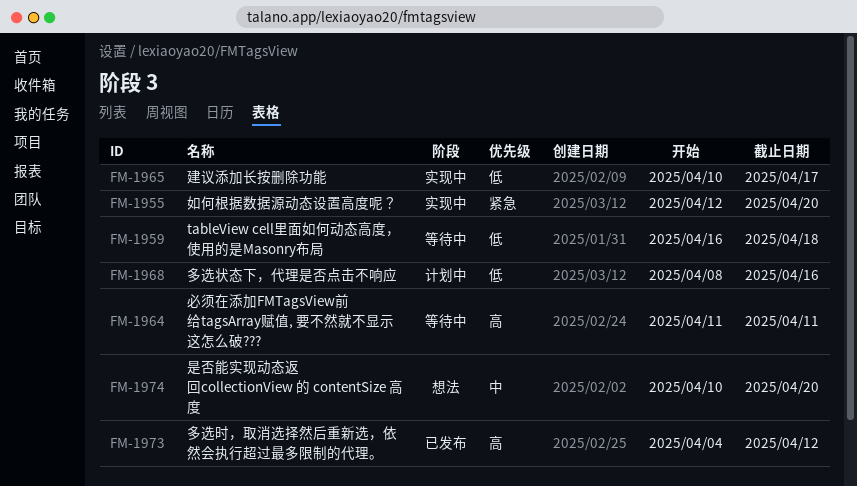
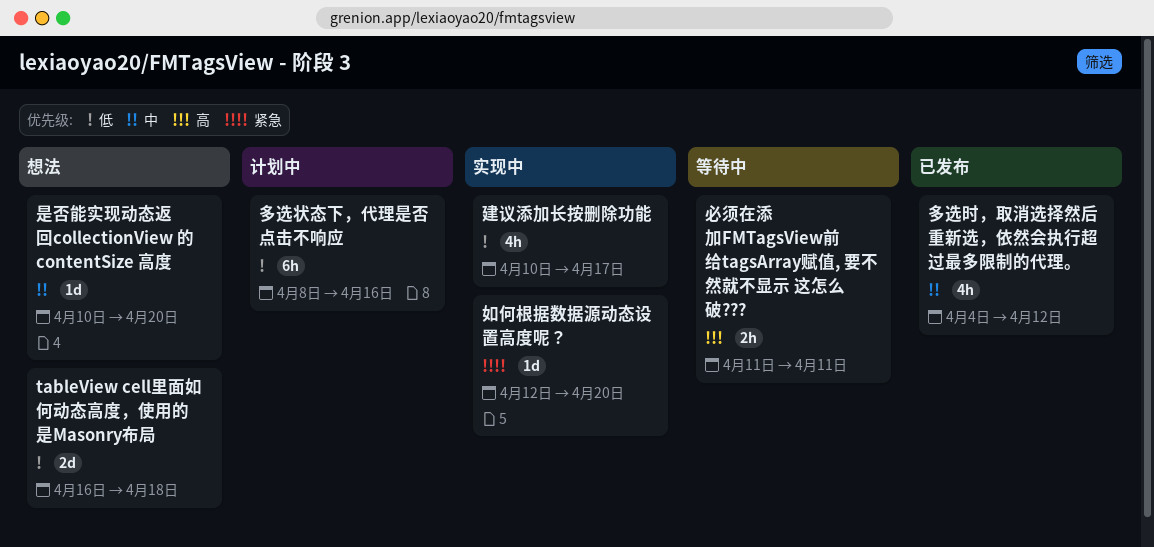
tableView cell里面如何动态高度，使用的是Masonry布局, status: 等待中 -> 想法
多选时，取消选择然后重新选，依然会执行超过最多限制的代理。, priority: 高 -> 中

